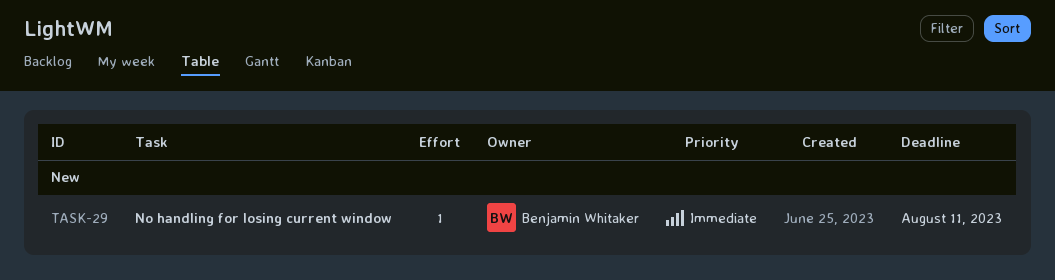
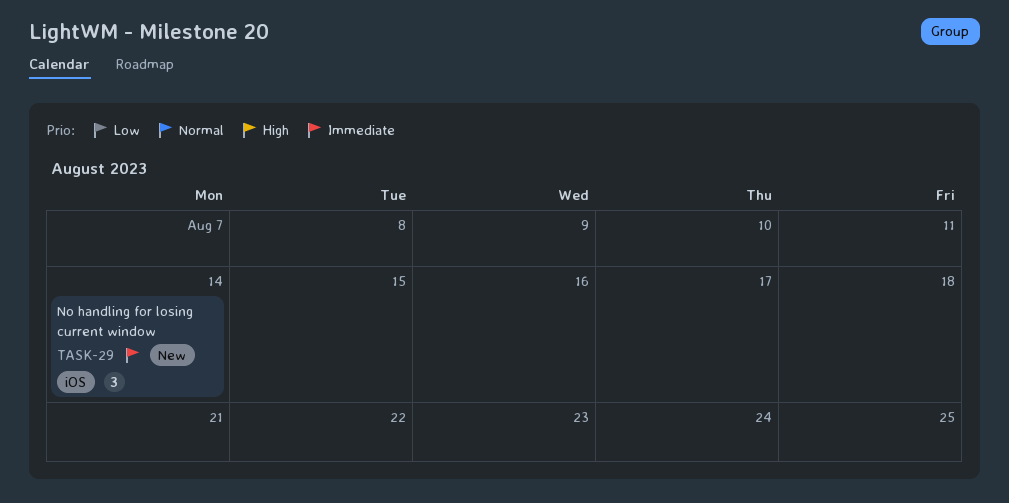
TASK-29, estimate: 1 -> 3
TASK-29, due: Aug 11 -> Aug 14

